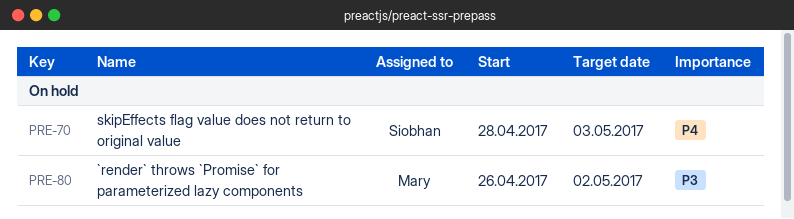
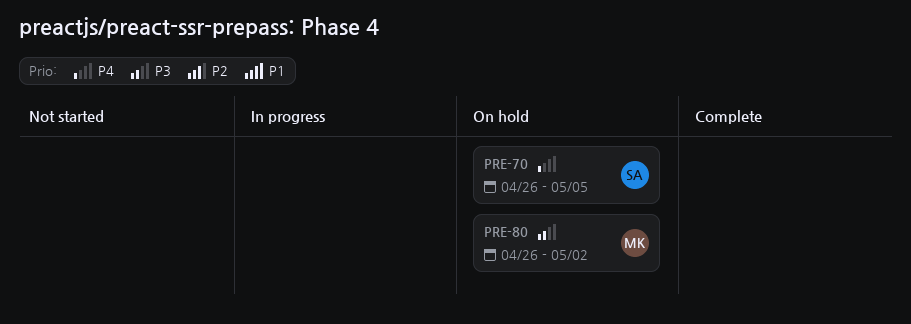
PRE-70, start: Apr 28 -> Apr 26
PRE-70, due: May 3 -> May 5

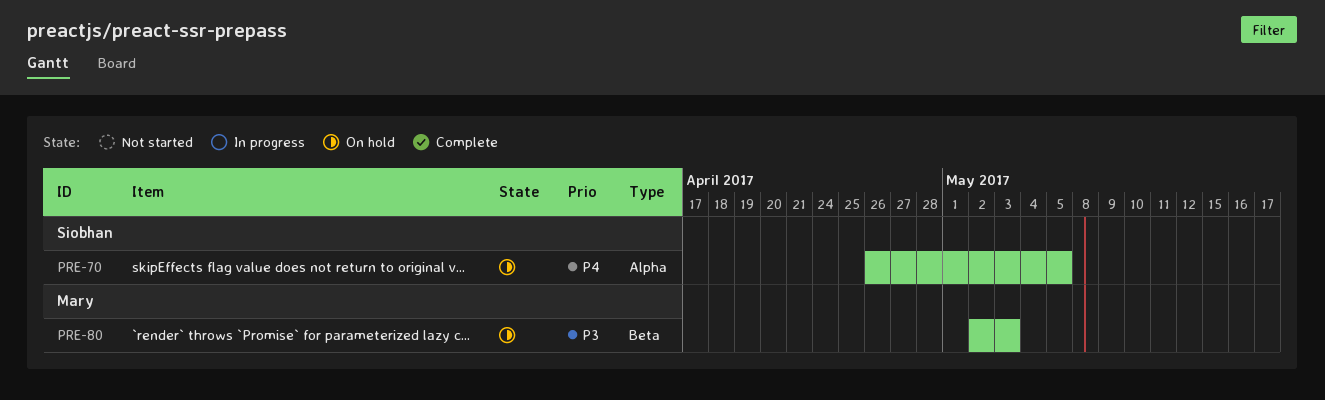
PRE-80, start: Apr 26 -> May 2
PRE-80, due: May 2 -> May 3

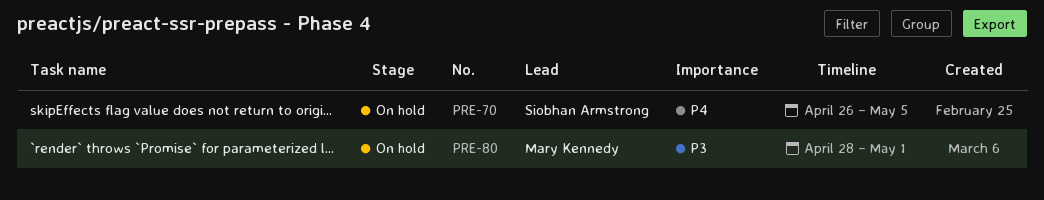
PRE-80, start: May 2 -> Apr 28
PRE-80, due: May 3 -> May 1

